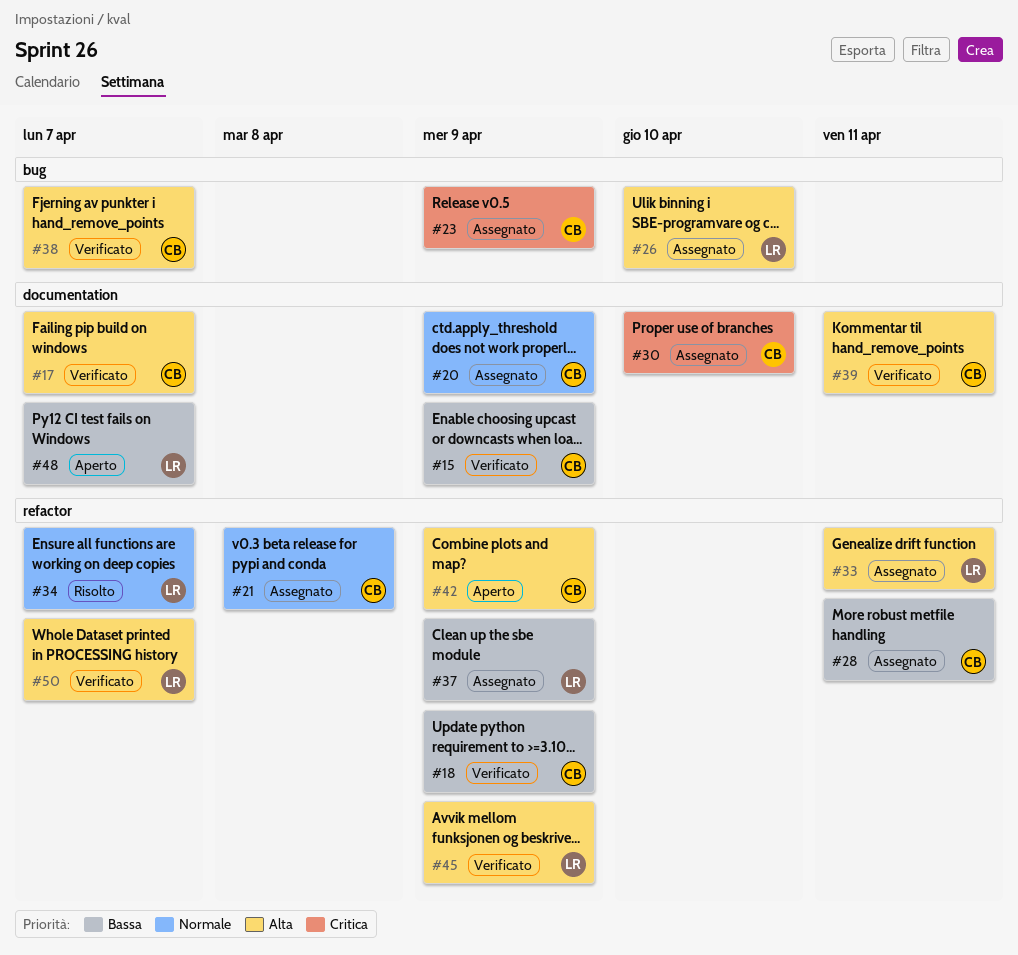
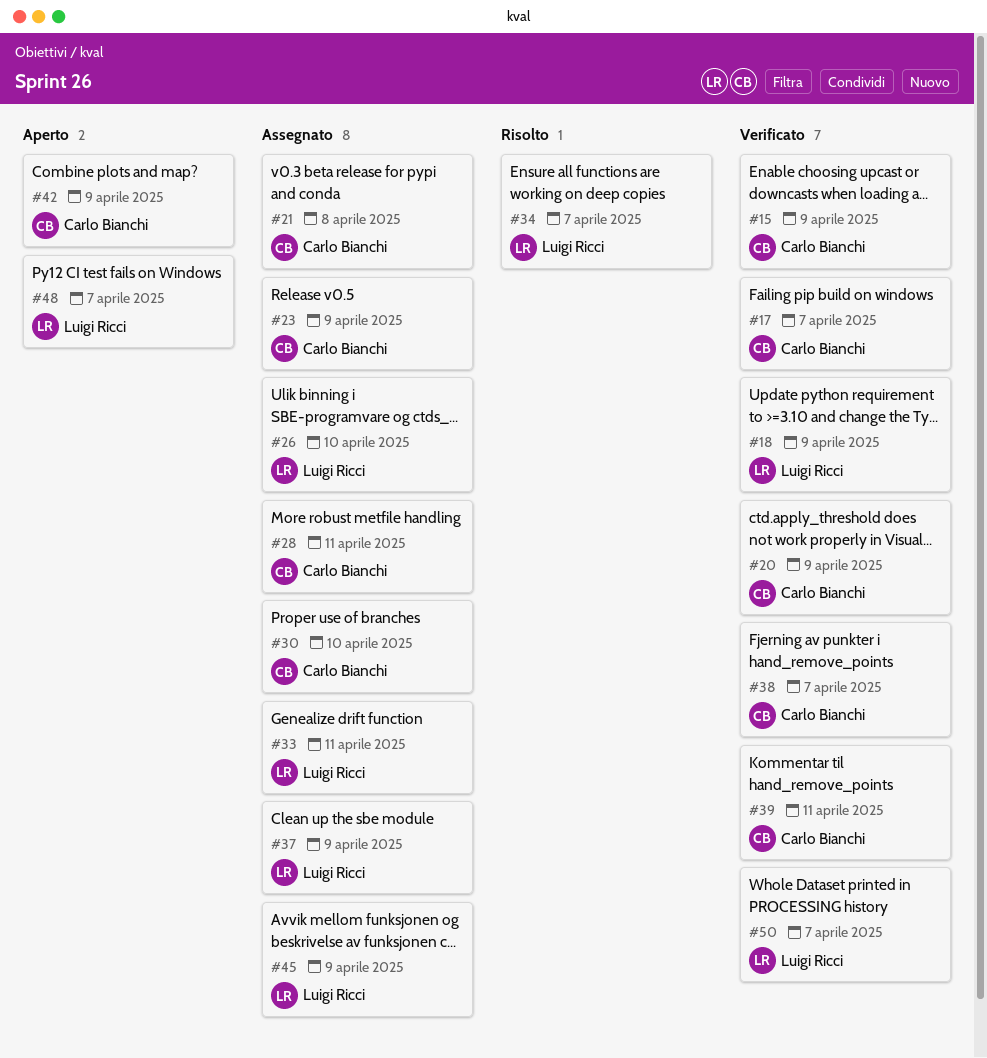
#18, owner: Carlo Bianchi -> Luigi Ricci
#20, status: Assegnato -> Verificato
#45, status: Verificato -> Assegnato

